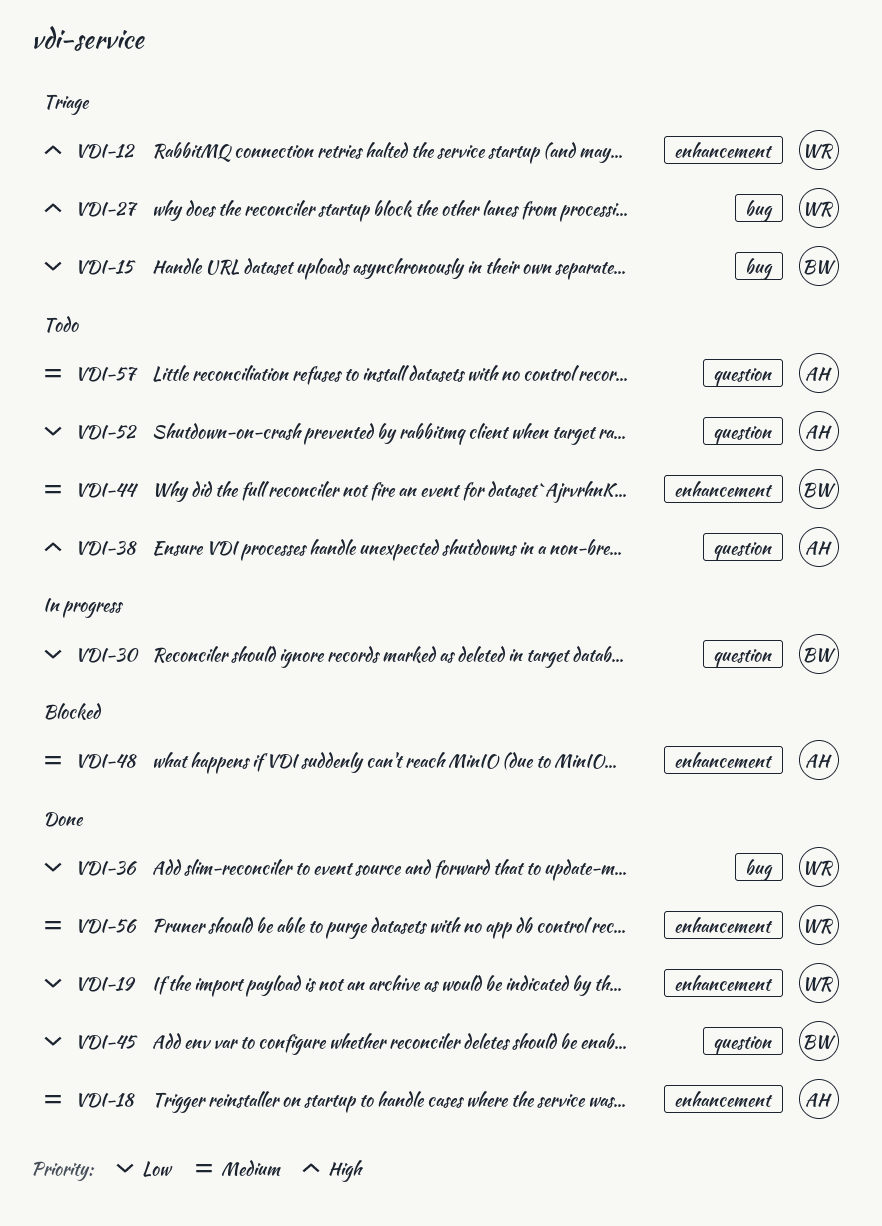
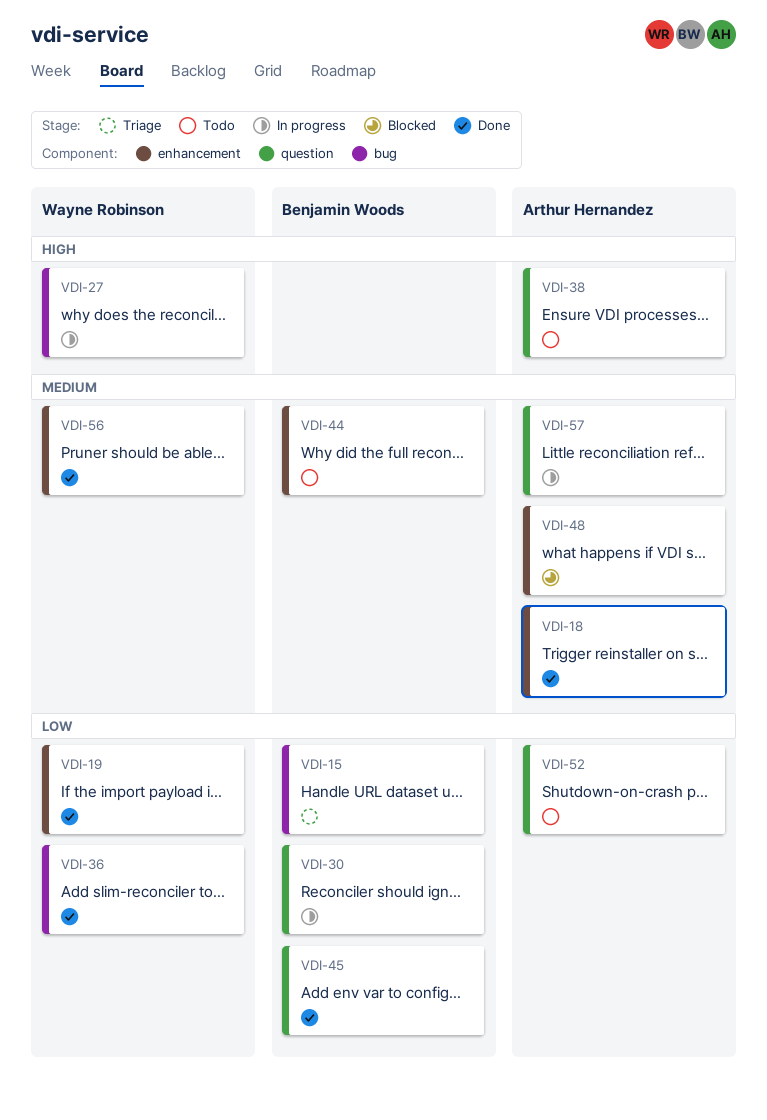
VDI-12: present -> none
VDI-27, status: Triage -> In progress
VDI-57, status: Todo -> In progress

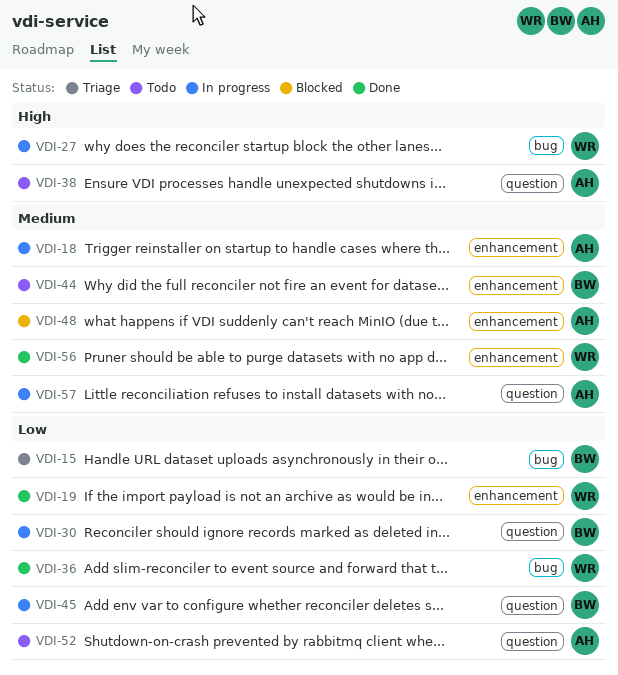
VDI-18, status: Done -> In progress
VDI-45, status: Done -> In progress

